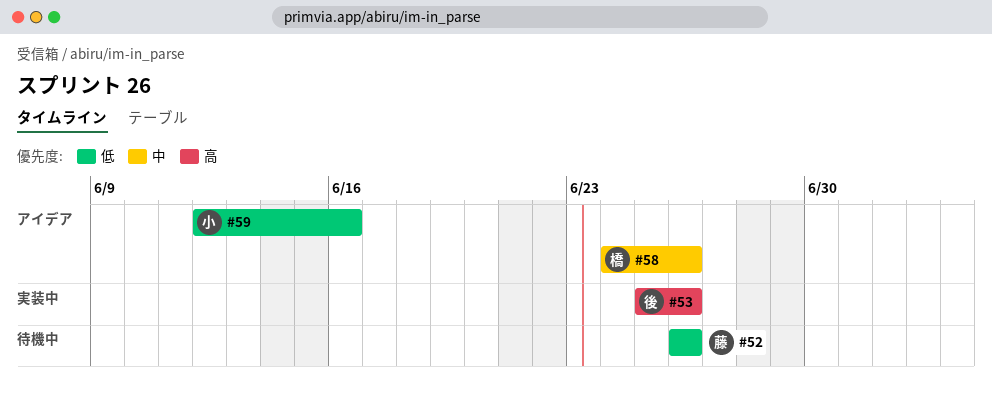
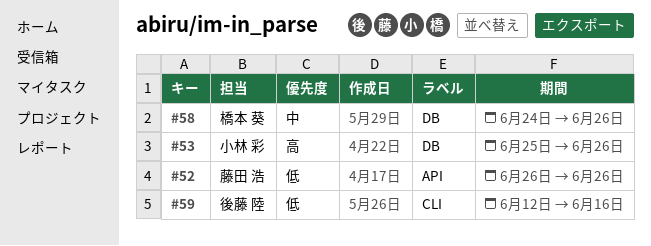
#53, owner: 後藤 陸 -> 小林 彩
#59, owner: 小林 彩 -> 後藤 陸

